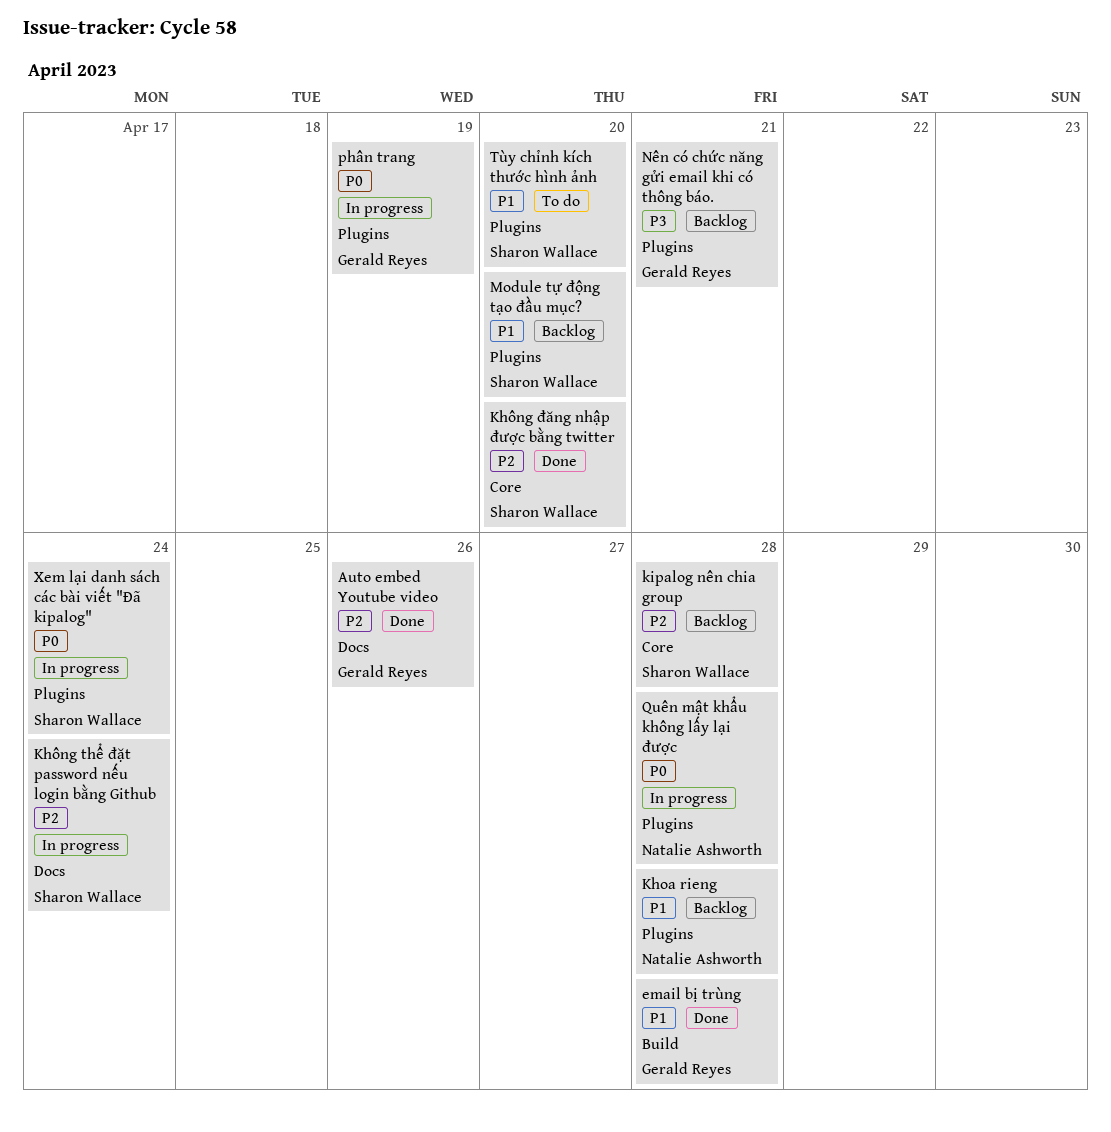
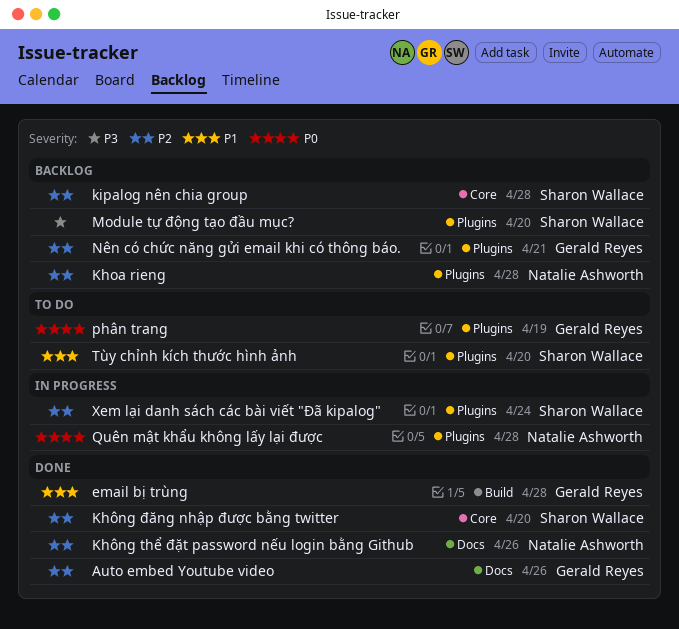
Khoa rieng, priority: P1 -> P2
Không thể đặt password nếu login bằng Github, status: In progress -> Done
Không thể đặt password nếu login bằng Github, owner: Sharon Wallace -> Natalie Ashworth
Không thể đặt password nếu login bằng Github, due: Apr 24 -> Apr 26
Module tự động tạo đầu mục?, priority: P1 -> P3
Nên có chức năng gửi email khi có thông báo., priority: P3 -> P2
phân trang, status: In progress -> To do
Xem lại danh sách các bài viết "Đã kipalog", priority: P0 -> P2

